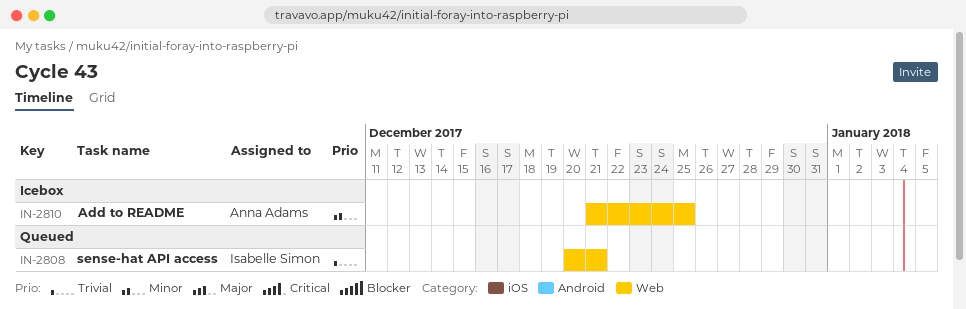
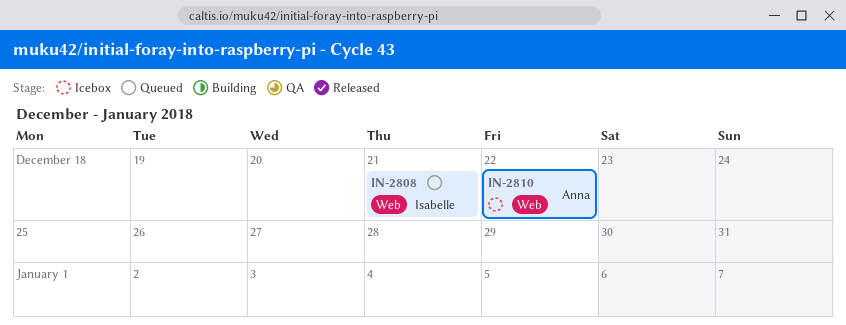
IN-2810, due: Dec 25 -> Dec 22

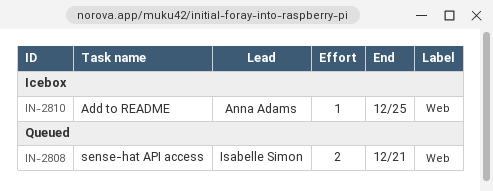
IN-2810, due: Dec 22 -> Dec 25

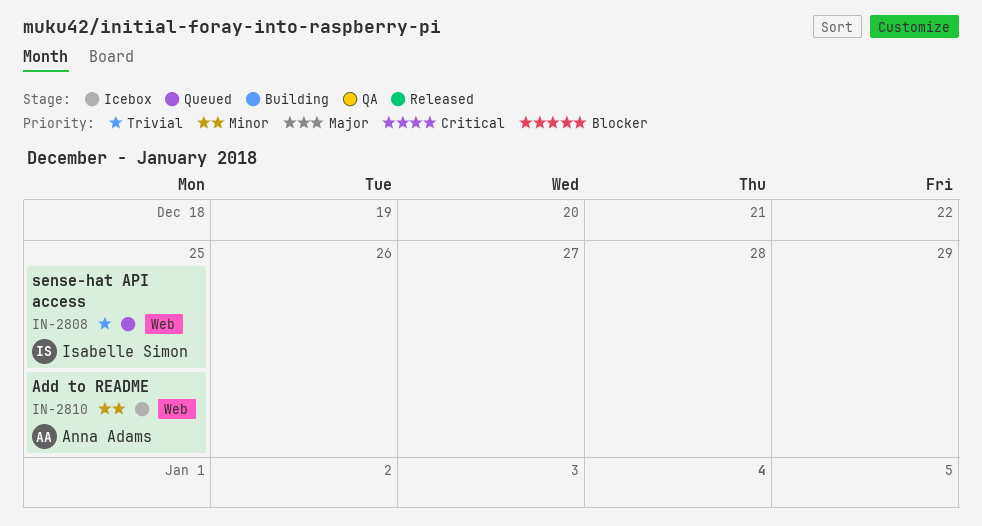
IN-2808, due: Dec 21 -> Dec 25

